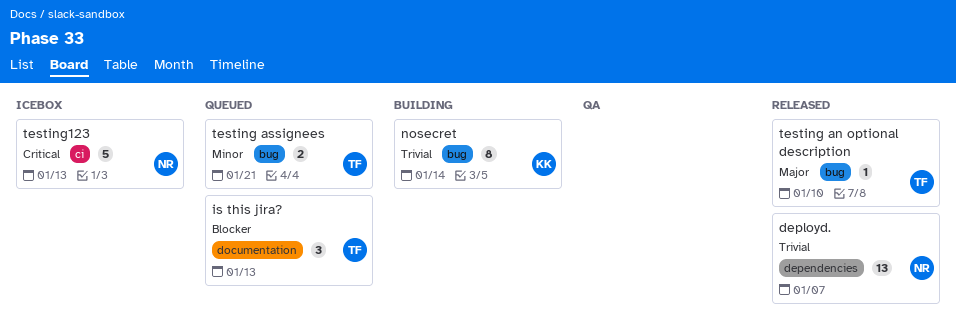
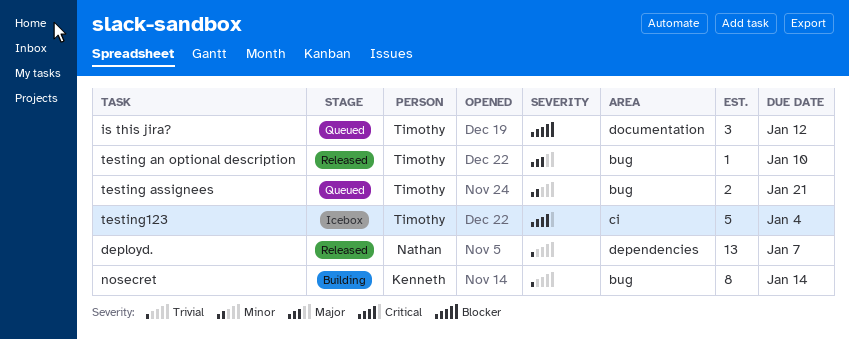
is this jira?, due: Jan 13 -> Jan 12
testing123, owner: Nathan -> Timothy
testing123, due: Jan 13 -> Jan 4

